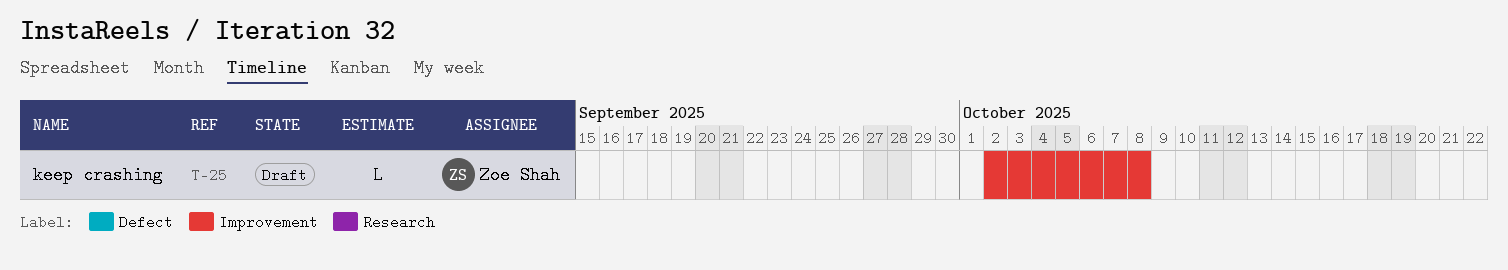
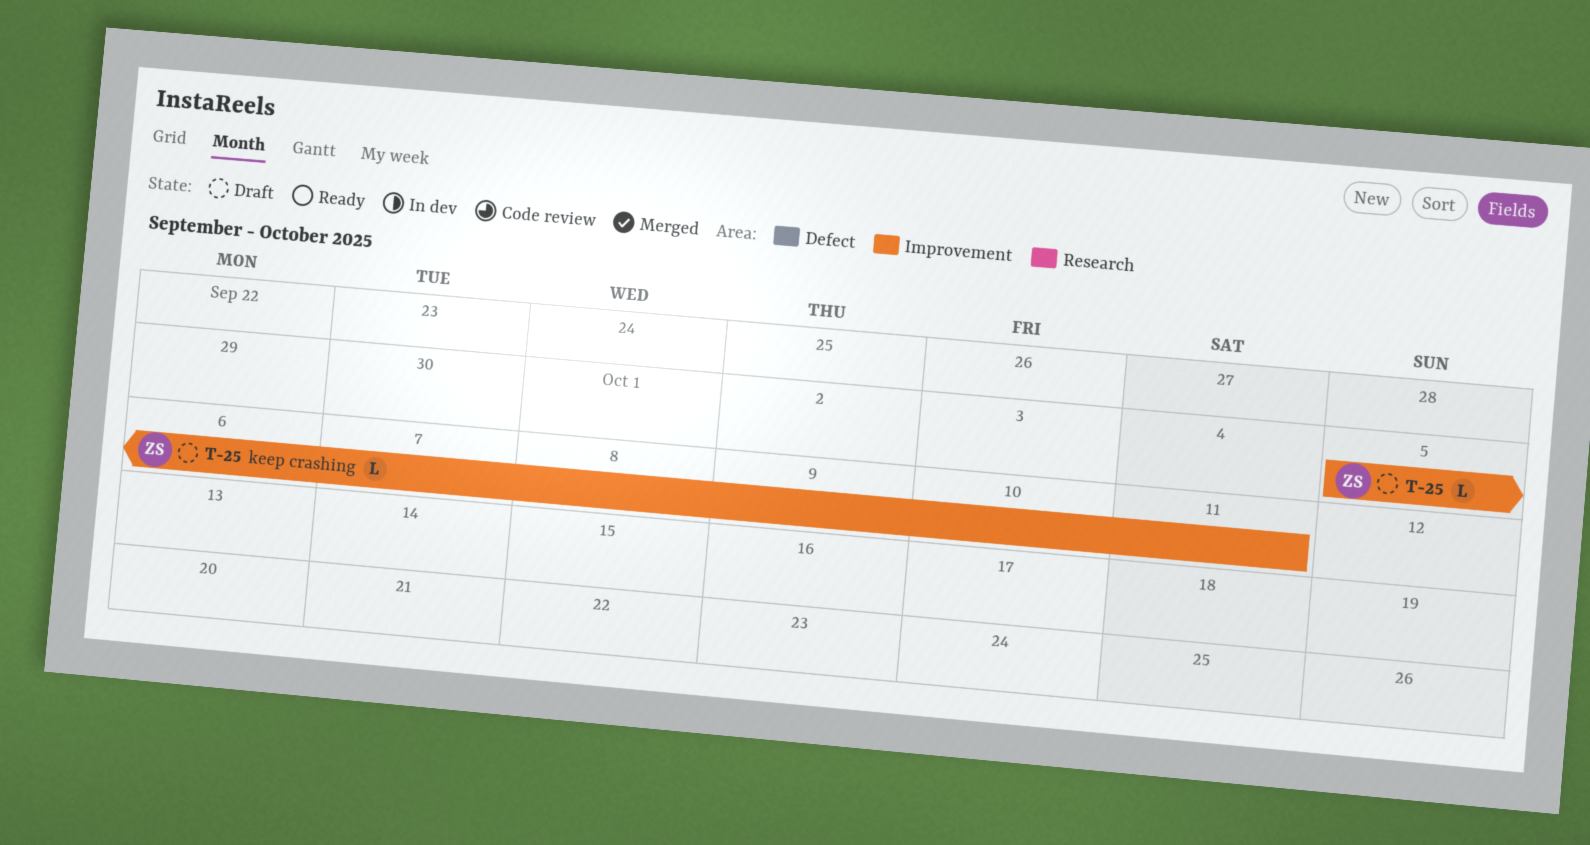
T-25, start: Oct 2 -> Oct 5
T-25, due: Oct 8 -> Oct 11

